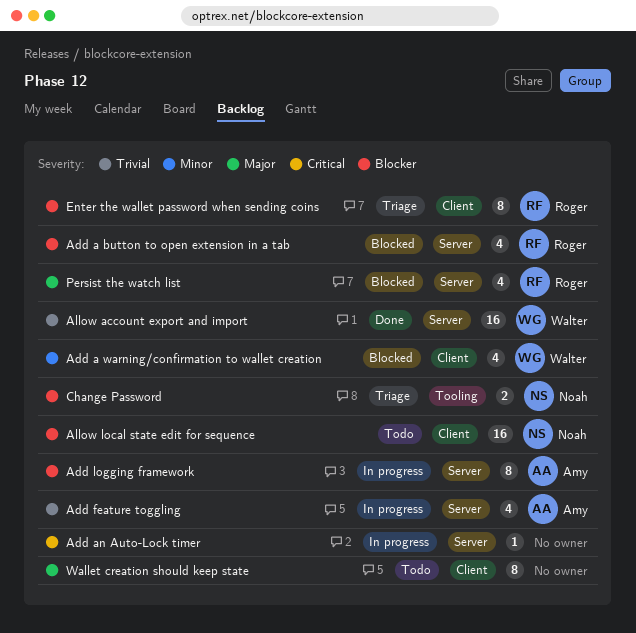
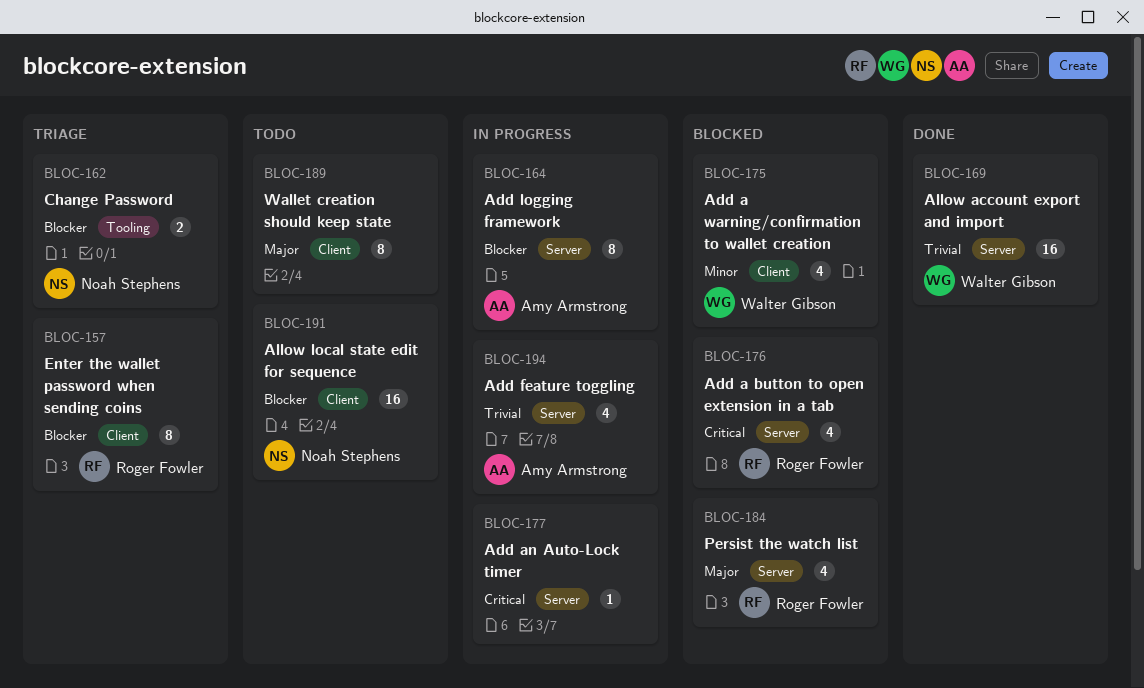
Add a button to open extension in a tab, priority: Blocker -> Critical

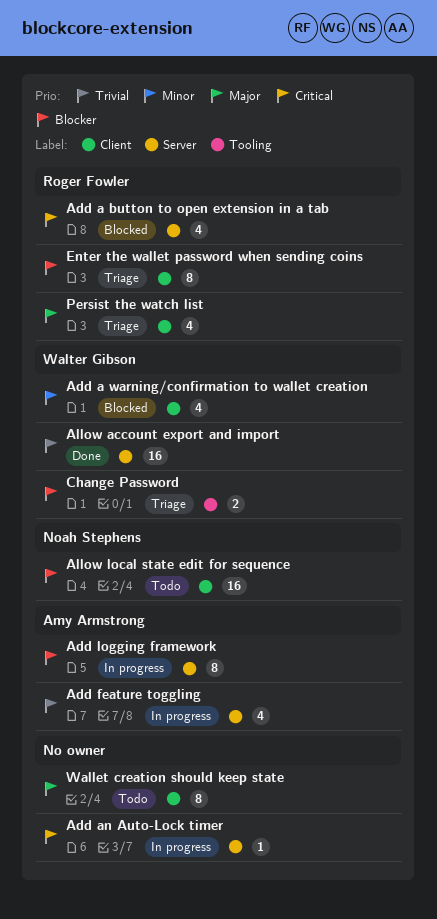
Change Password, owner: Noah Stephens -> Walter Gibson
Persist the watch list, status: Blocked -> Triage
Persist the watch list, label: Server -> Client

